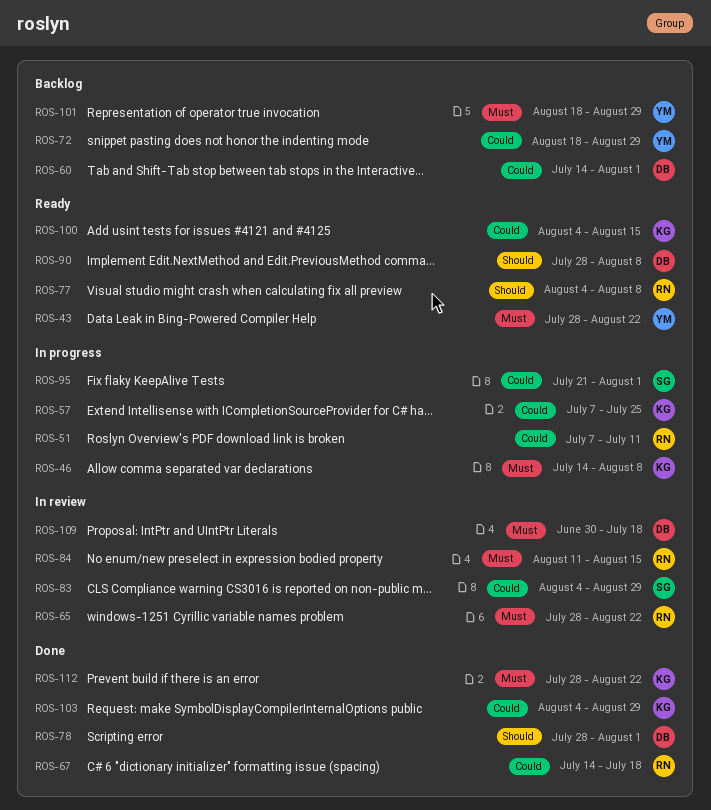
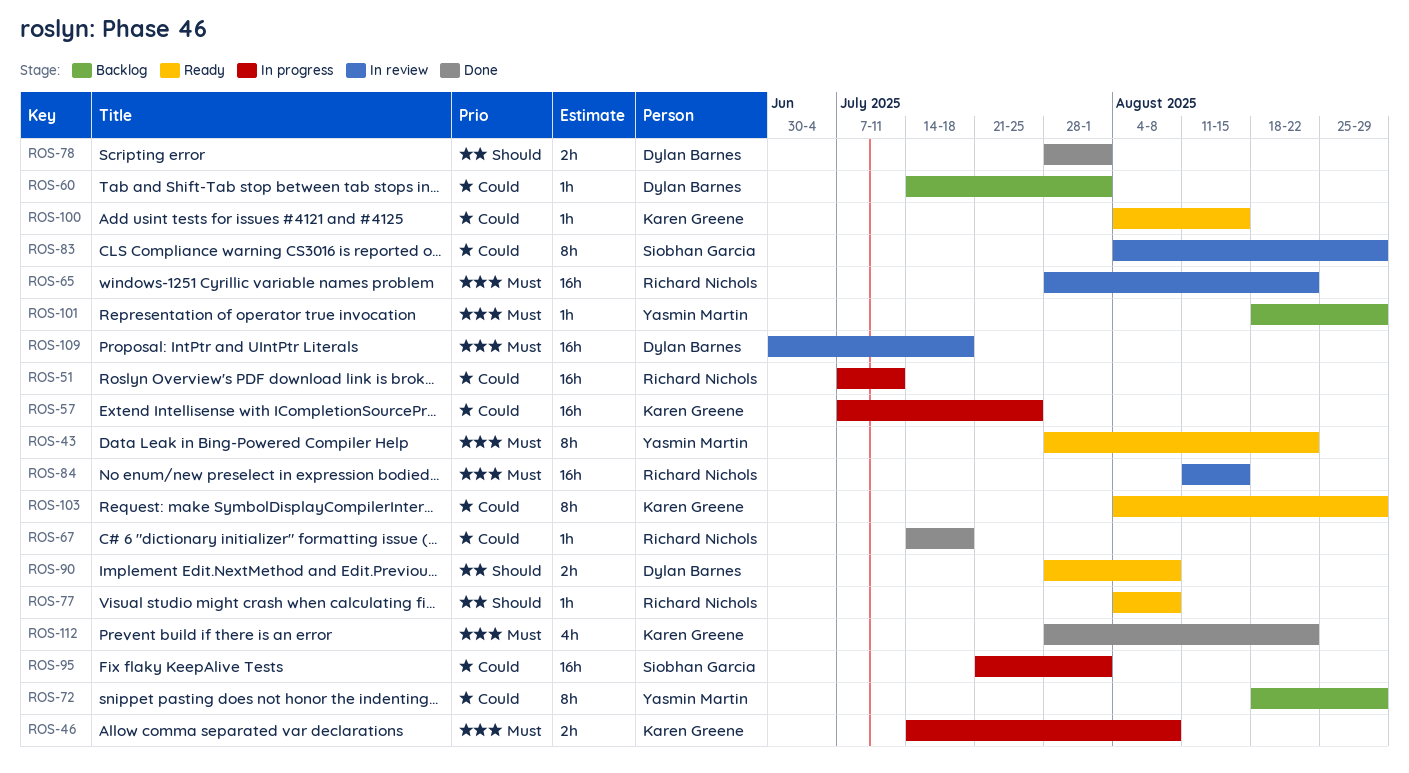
ROS-103, status: Done -> Ready

